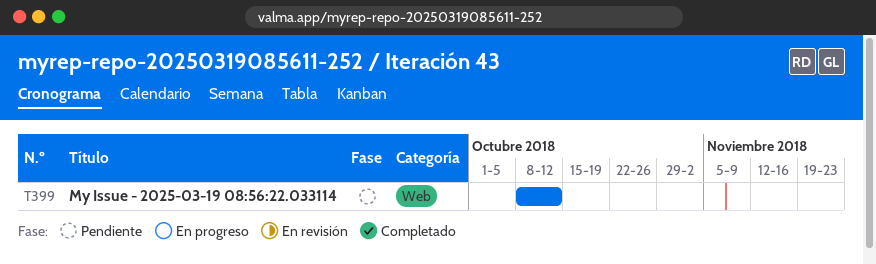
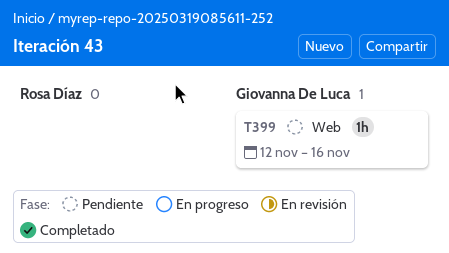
T399, start: Oct 8 -> Nov 12
T399, due: Oct 12 -> Nov 16

